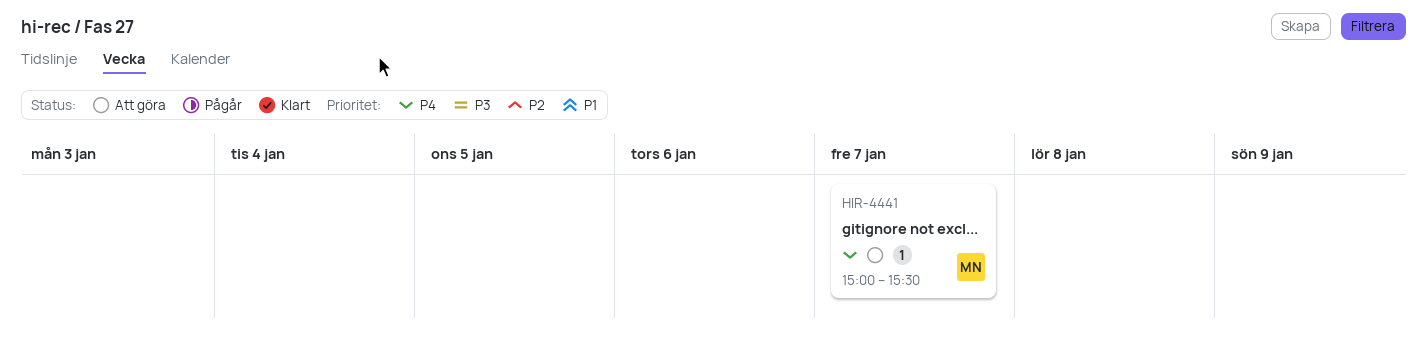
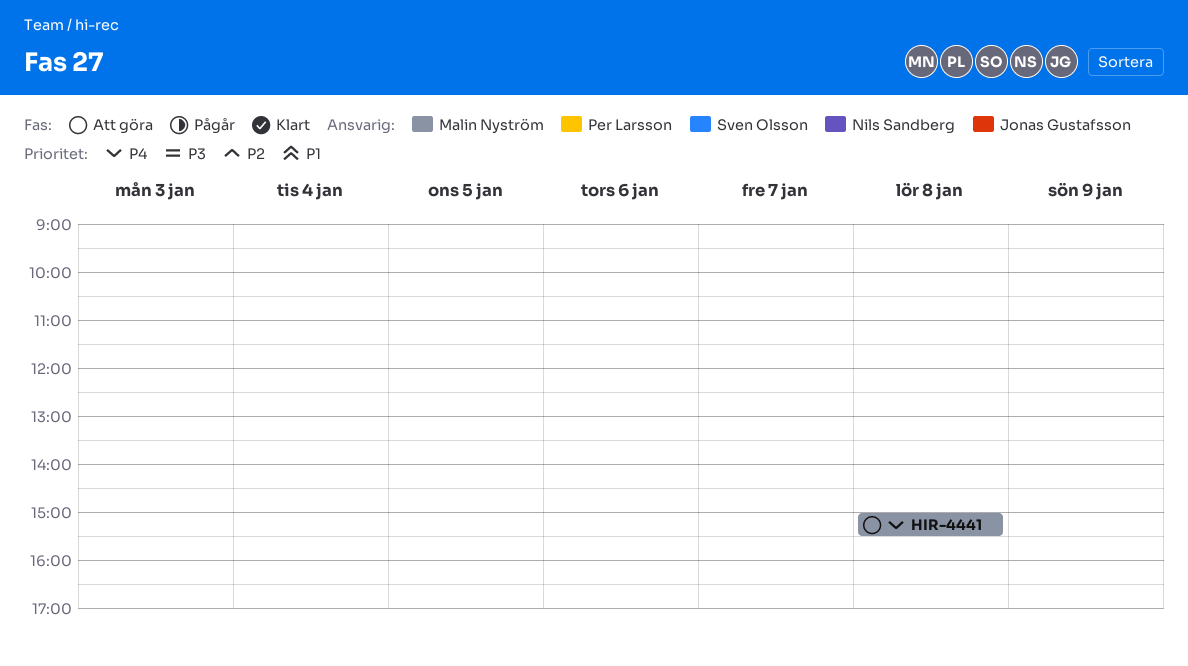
HIR-4441, day: Jan 7 -> Jan 8

